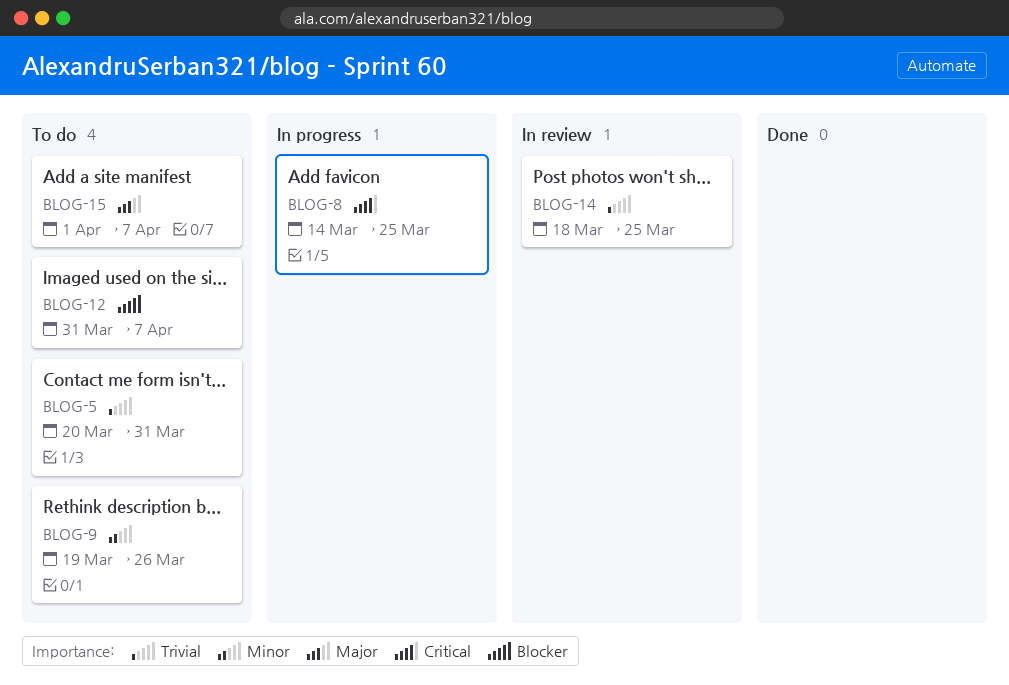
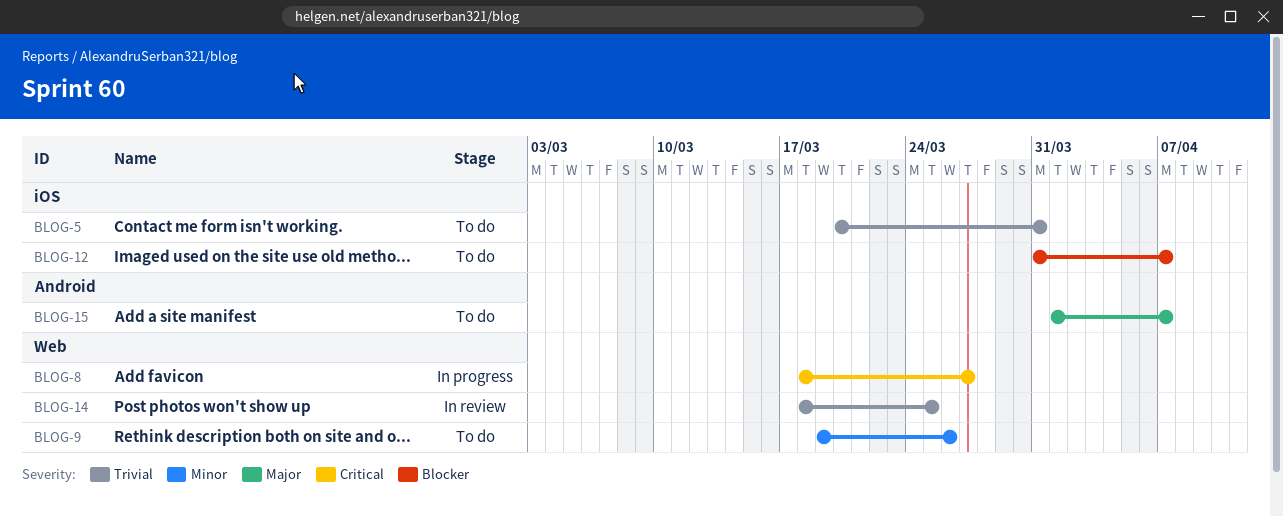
BLOG-8, start: Mar 14 -> Mar 18
BLOG-8, due: Mar 25 -> Mar 27

